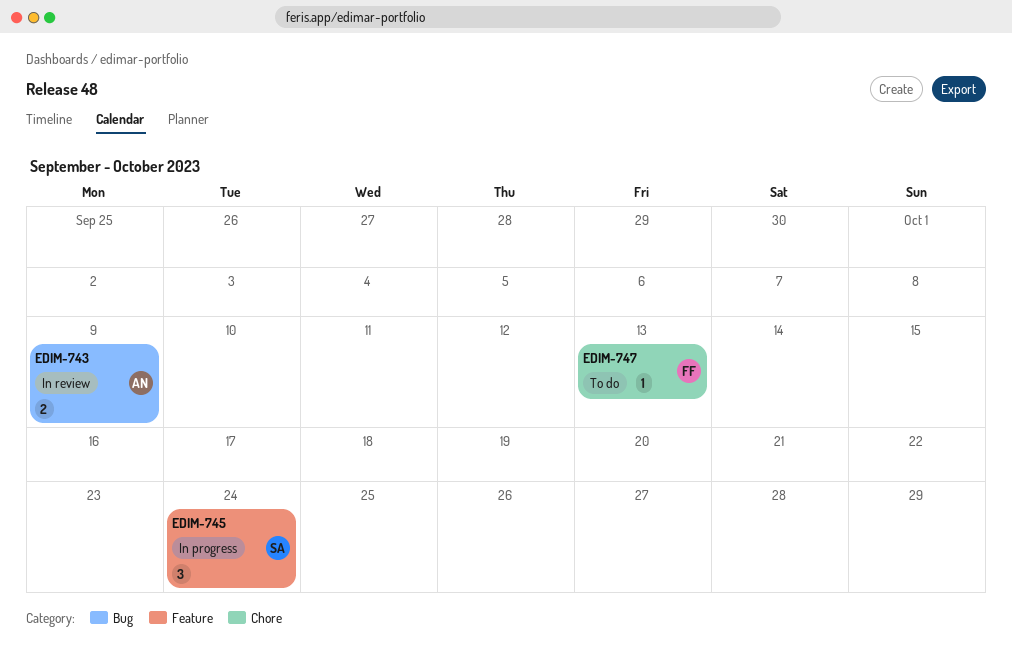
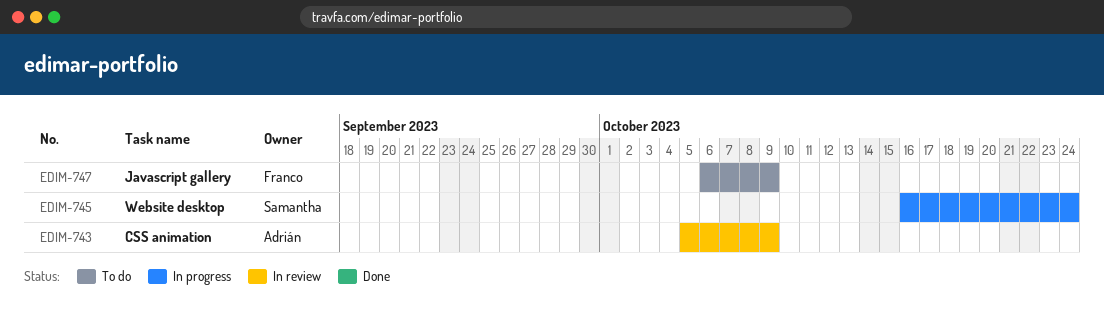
EDIM-747, due: Oct 13 -> Oct 9

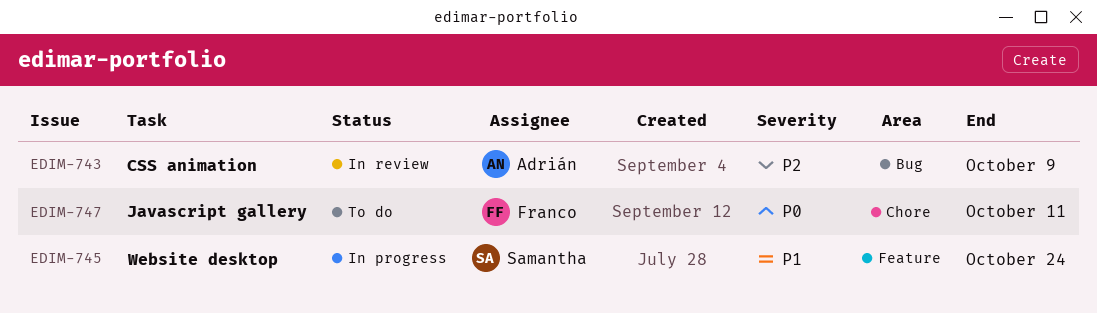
EDIM-747, due: Oct 9 -> Oct 11

